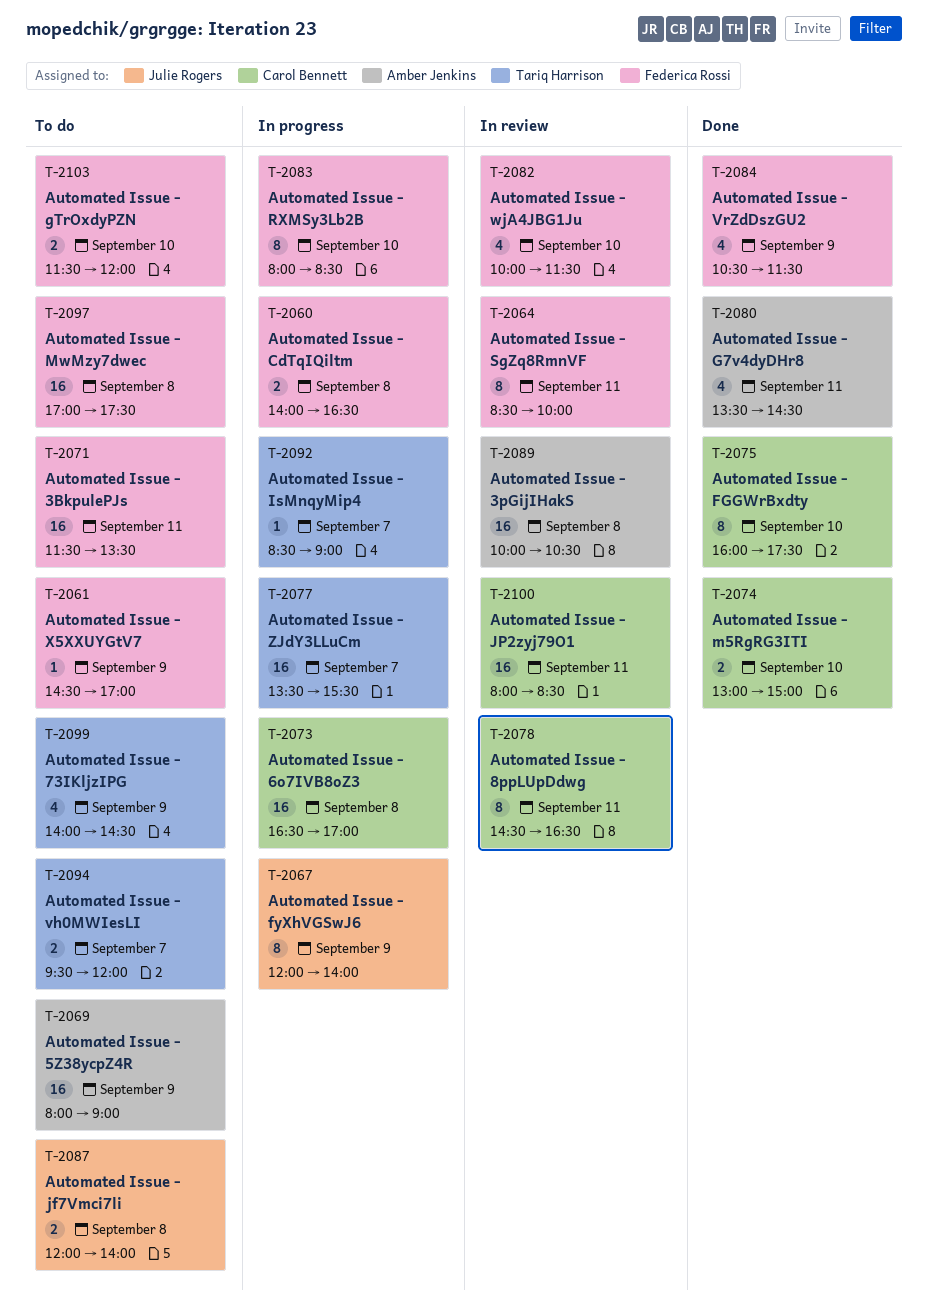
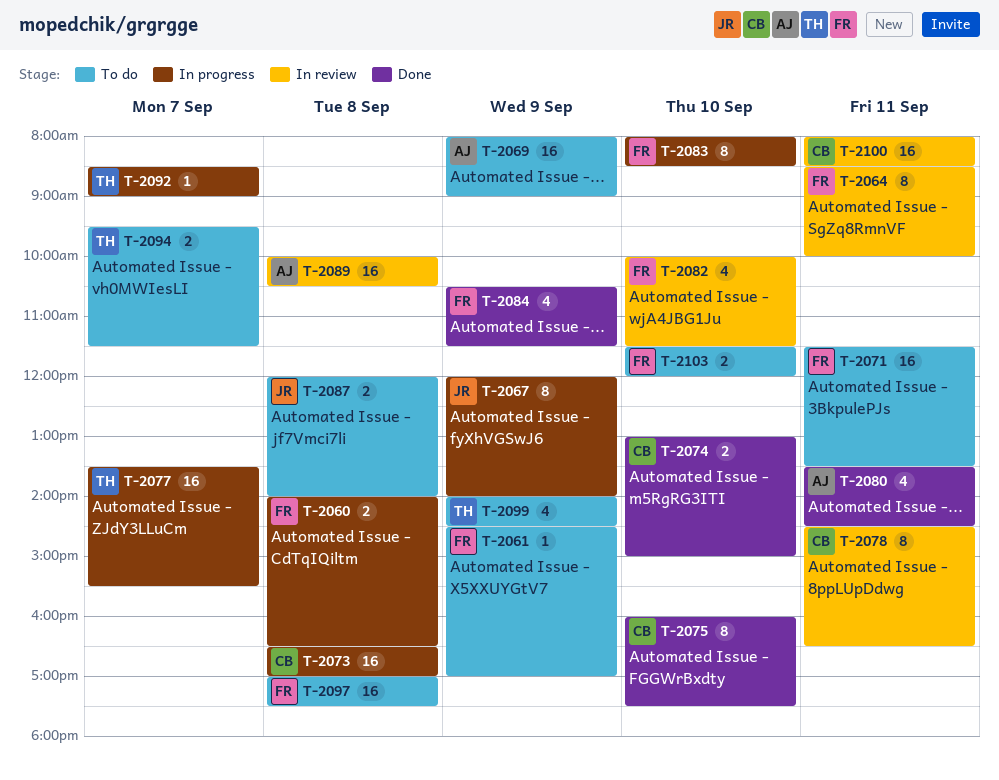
T-2094, ends: 12:00 -> 11:30

